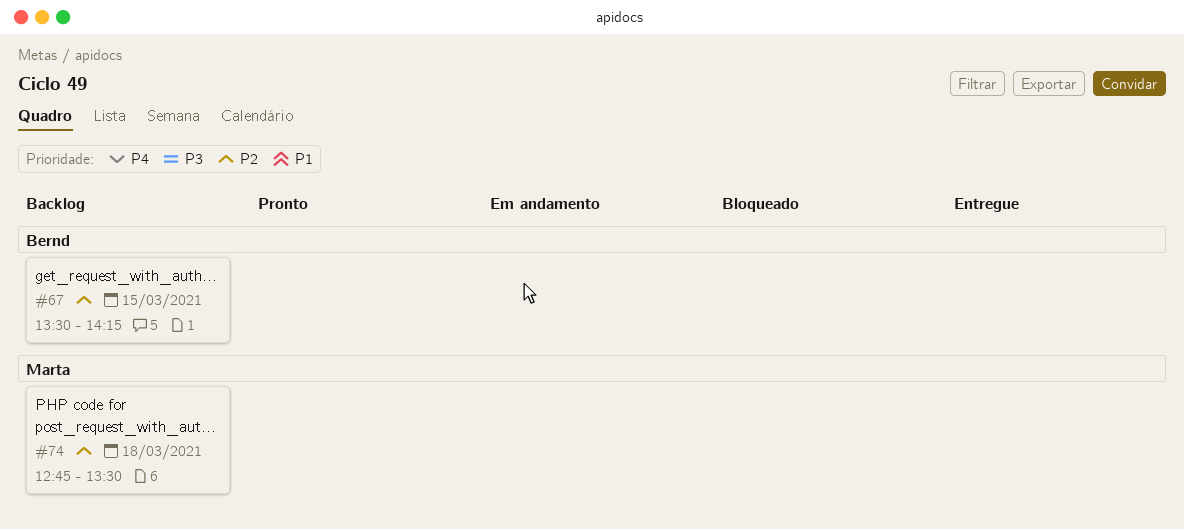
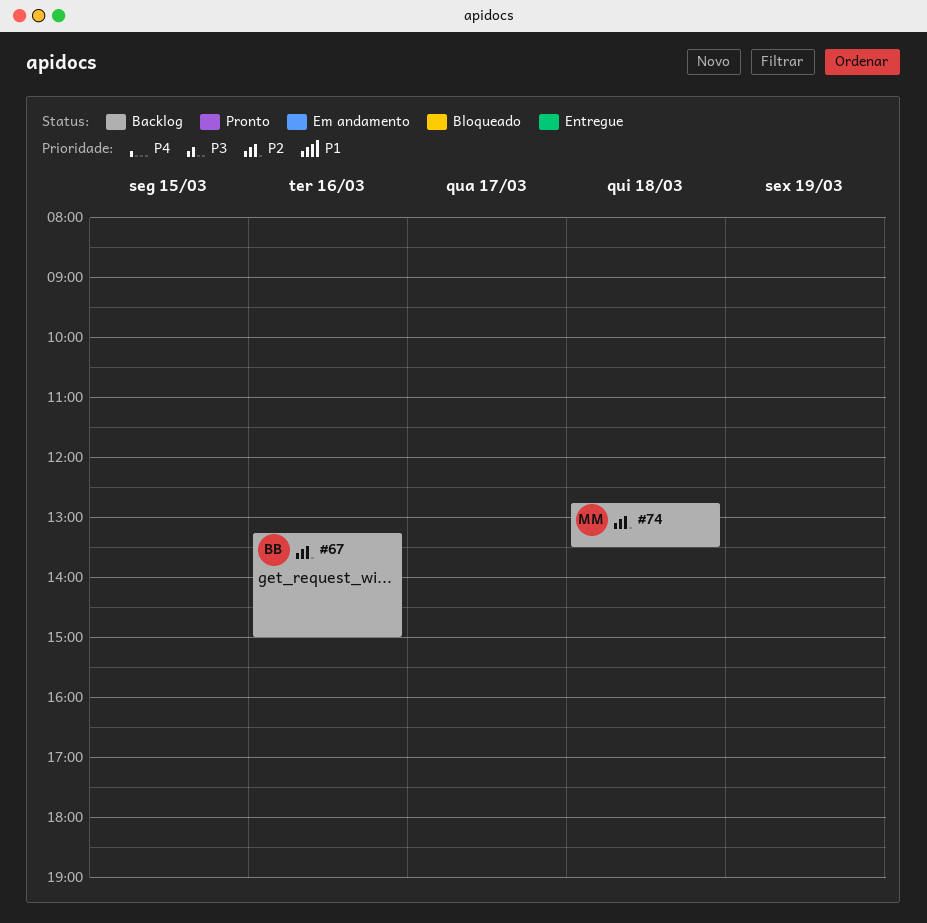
#67, day: Mar 15 -> Mar 16
#67, begins: 13:30 -> 13:15
#67, ends: 14:15 -> 15:00

